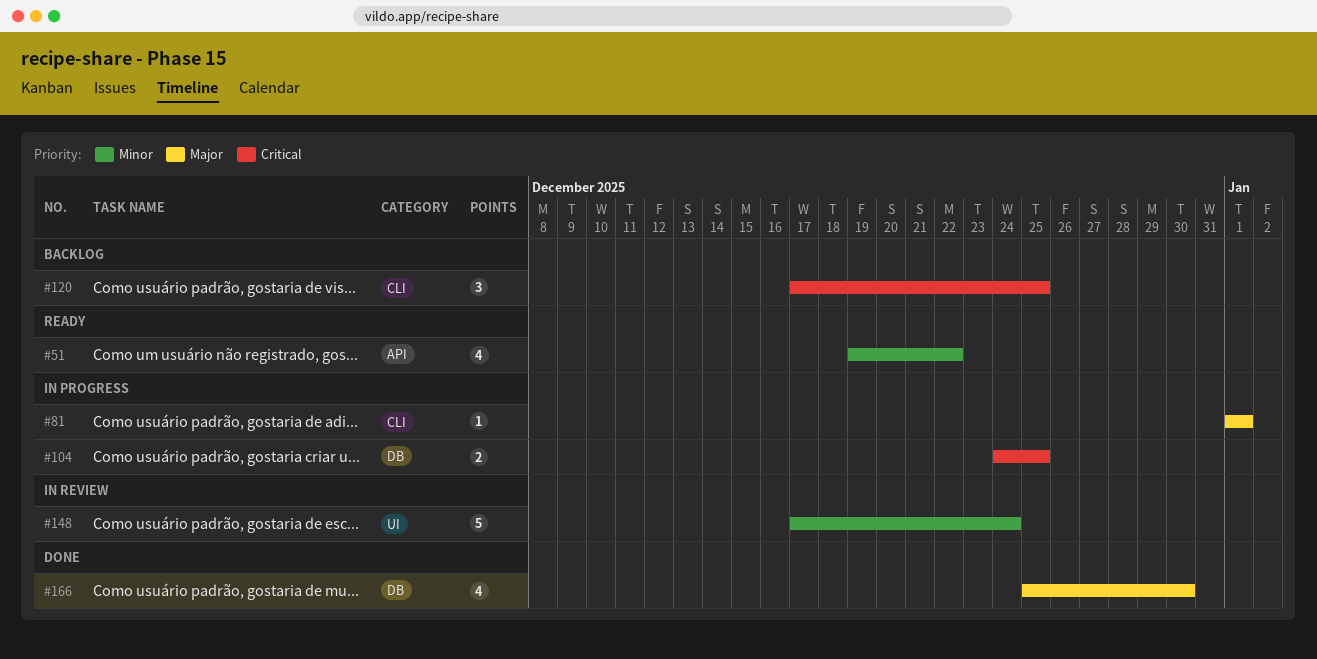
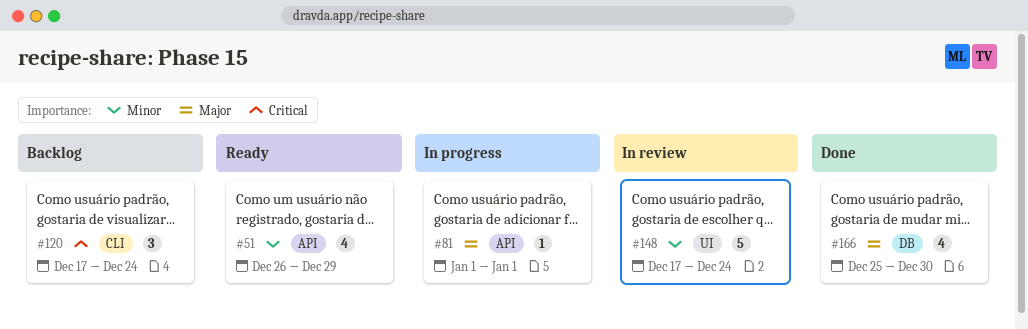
#51, start: Dec 19 -> Dec 26
#51, due: Dec 22 -> Dec 29
#81, label: CLI -> API
#104: present -> none
#120, due: Dec 25 -> Dec 24

